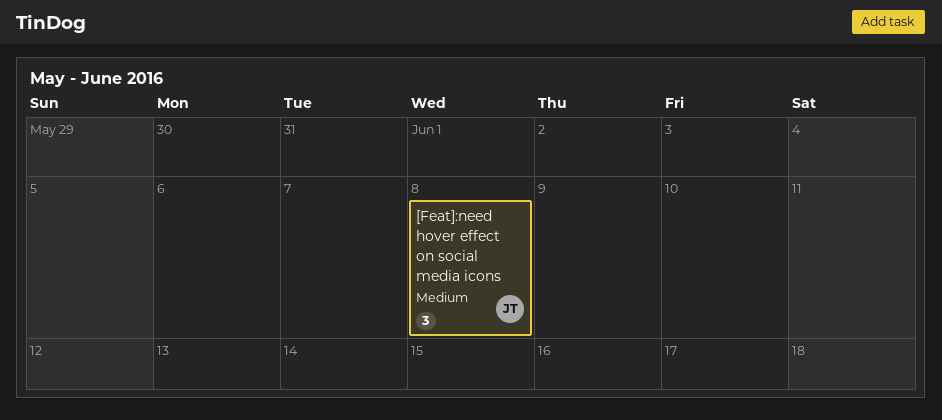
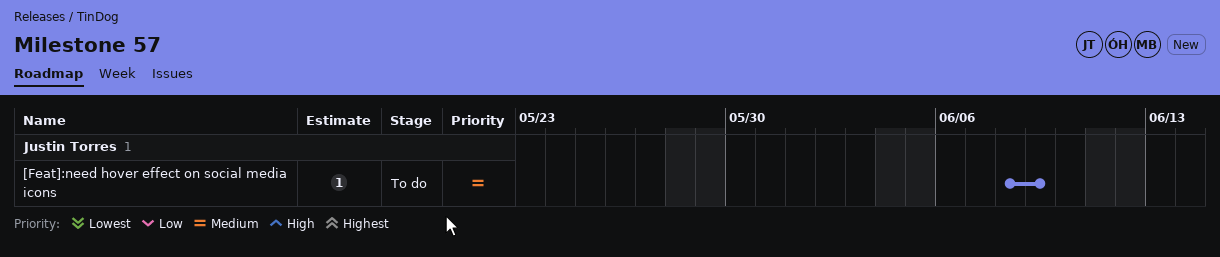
[Feat]:need hover effect on social media icons, estimate: 3 -> 1
[Feat]:need hover effect on social media icons, due: Jun 8 -> Jun 9

